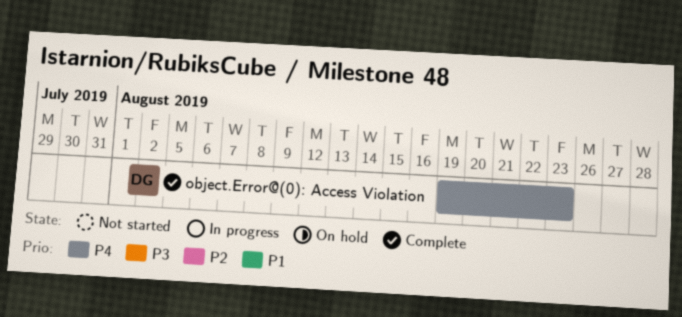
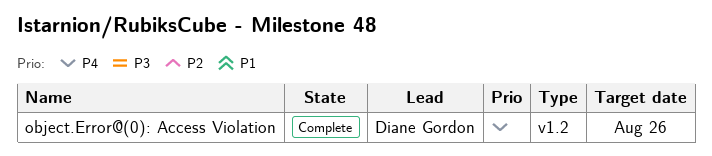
object.Error@(0): Access Violation, due: Aug 23 -> Aug 26

